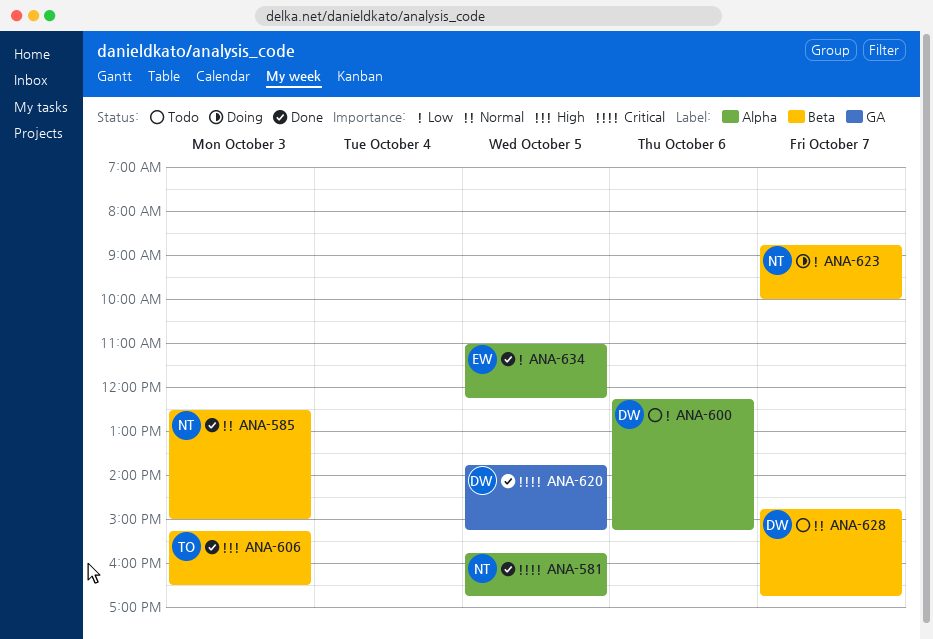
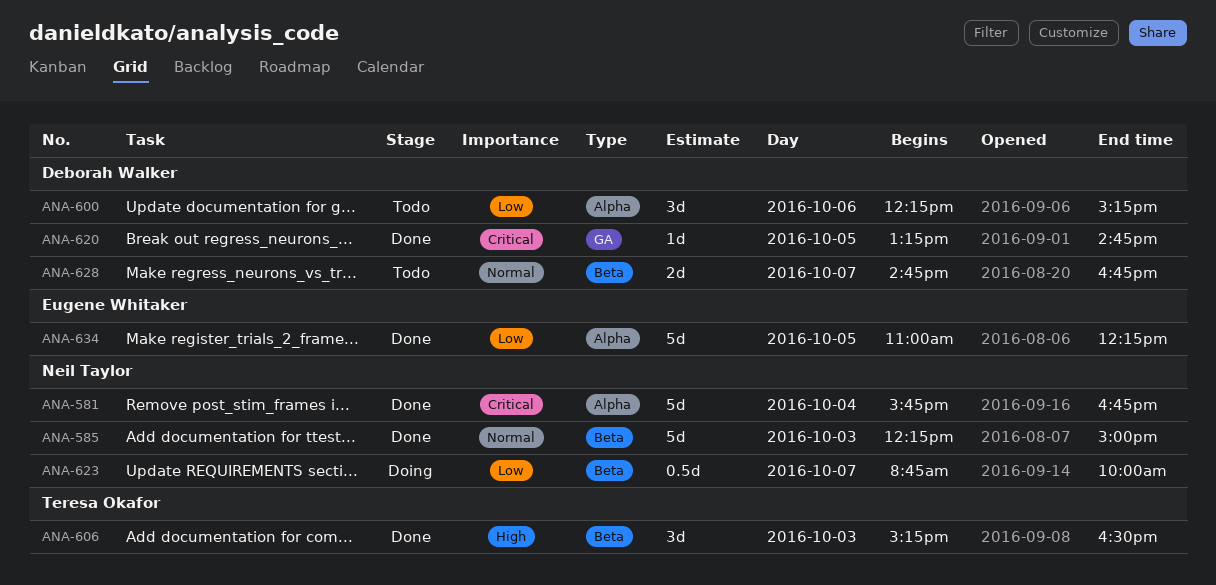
ANA-581, day: Oct 5 -> Oct 4
ANA-585, begins: 12:30 -> 12:15
ANA-620, begins: 13:45 -> 13:15
ANA-620, ends: 15:15 -> 14:45

